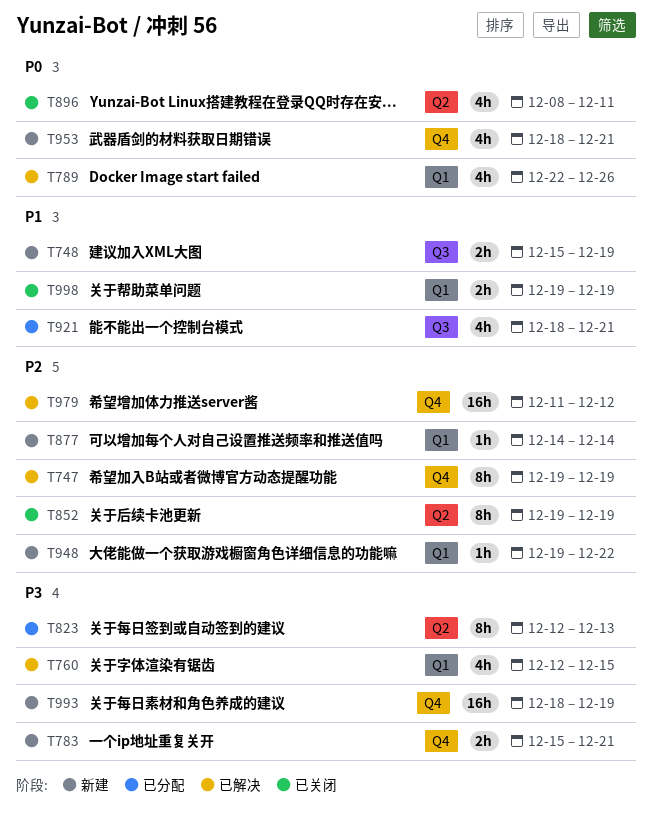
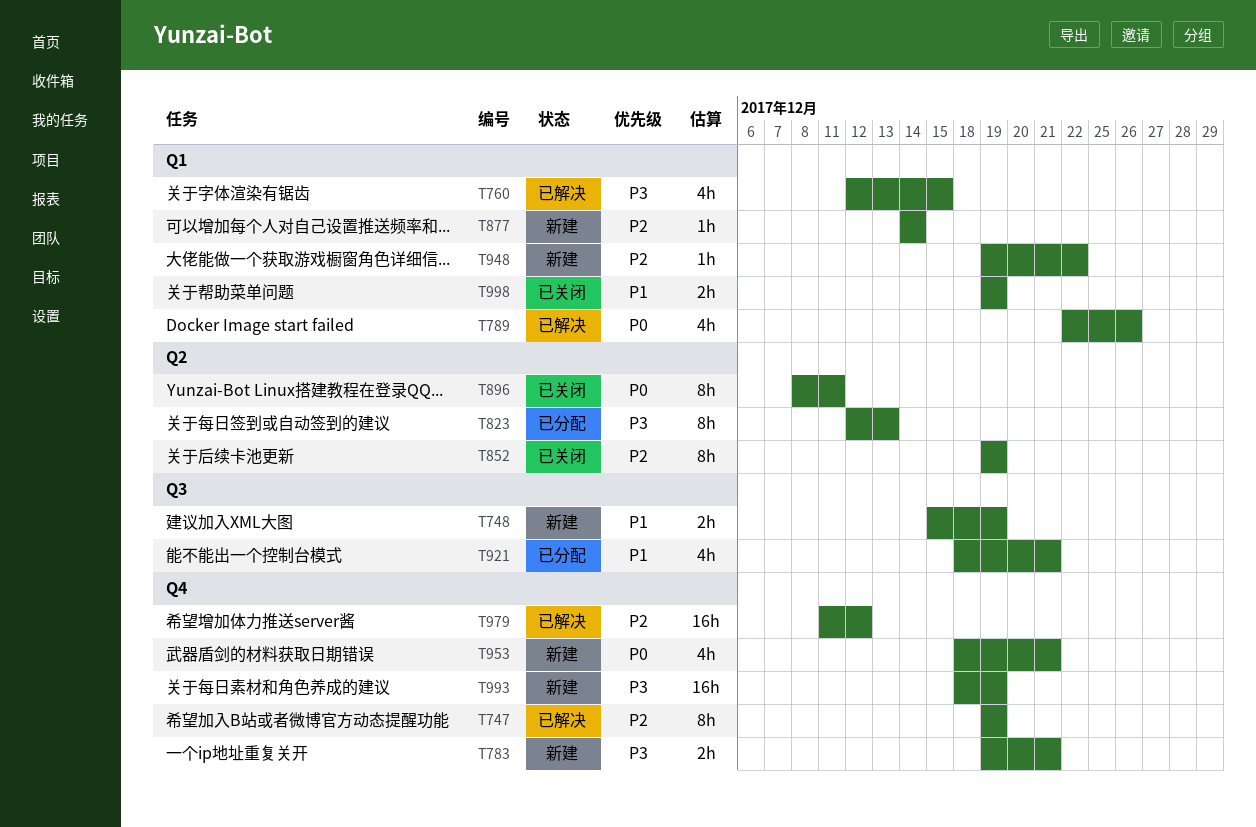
T783, start: Dec 15 -> Dec 19
T896, estimate: 4h -> 8h

